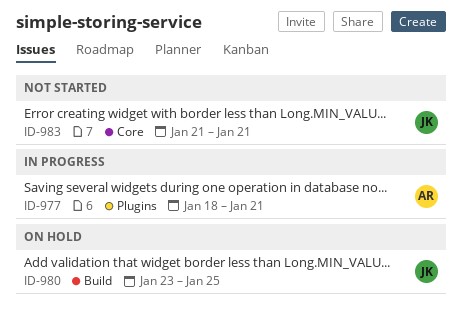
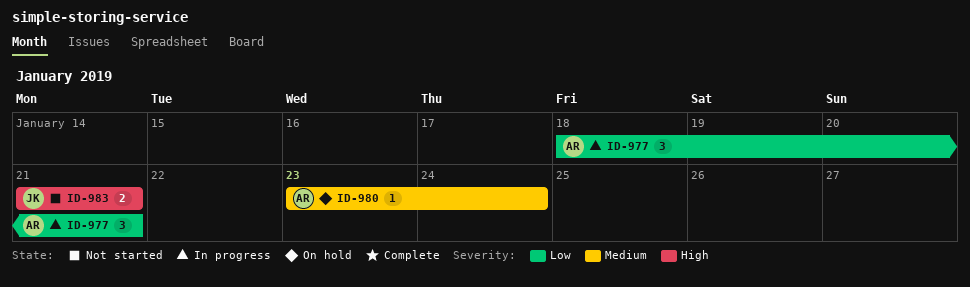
ID-980, owner: JK -> AR
ID-980, due: Jan 25 -> Jan 24

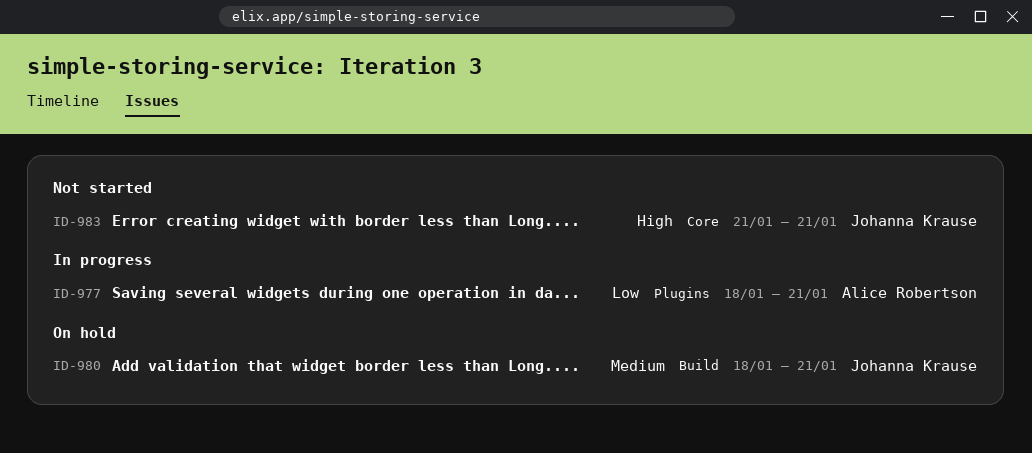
ID-980, owner: Alice Robertson -> Johanna Krause
ID-980, start: Jan 23 -> Jan 18
ID-980, due: Jan 24 -> Jan 21

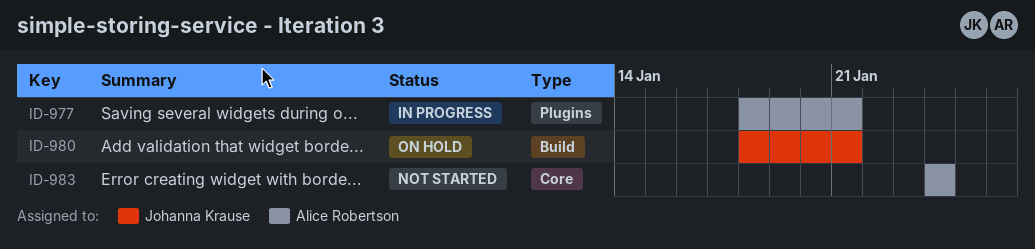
ID-983, owner: Johanna Krause -> Alice Robertson
ID-983, start: Jan 21 -> Jan 24
ID-983, due: Jan 21 -> Jan 24

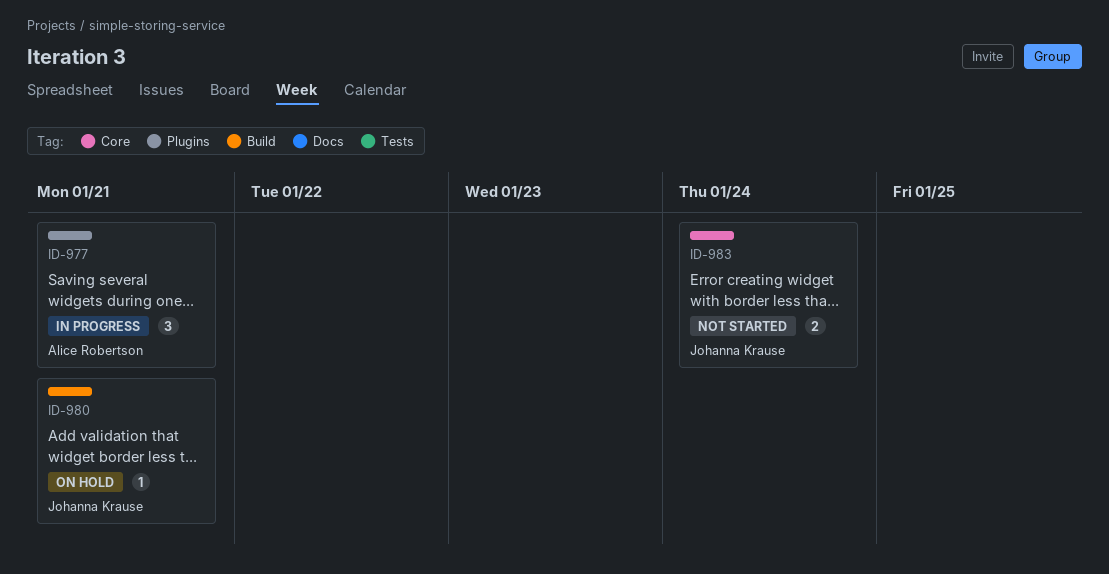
ID-983, owner: Alice Robertson -> Johanna Krause

